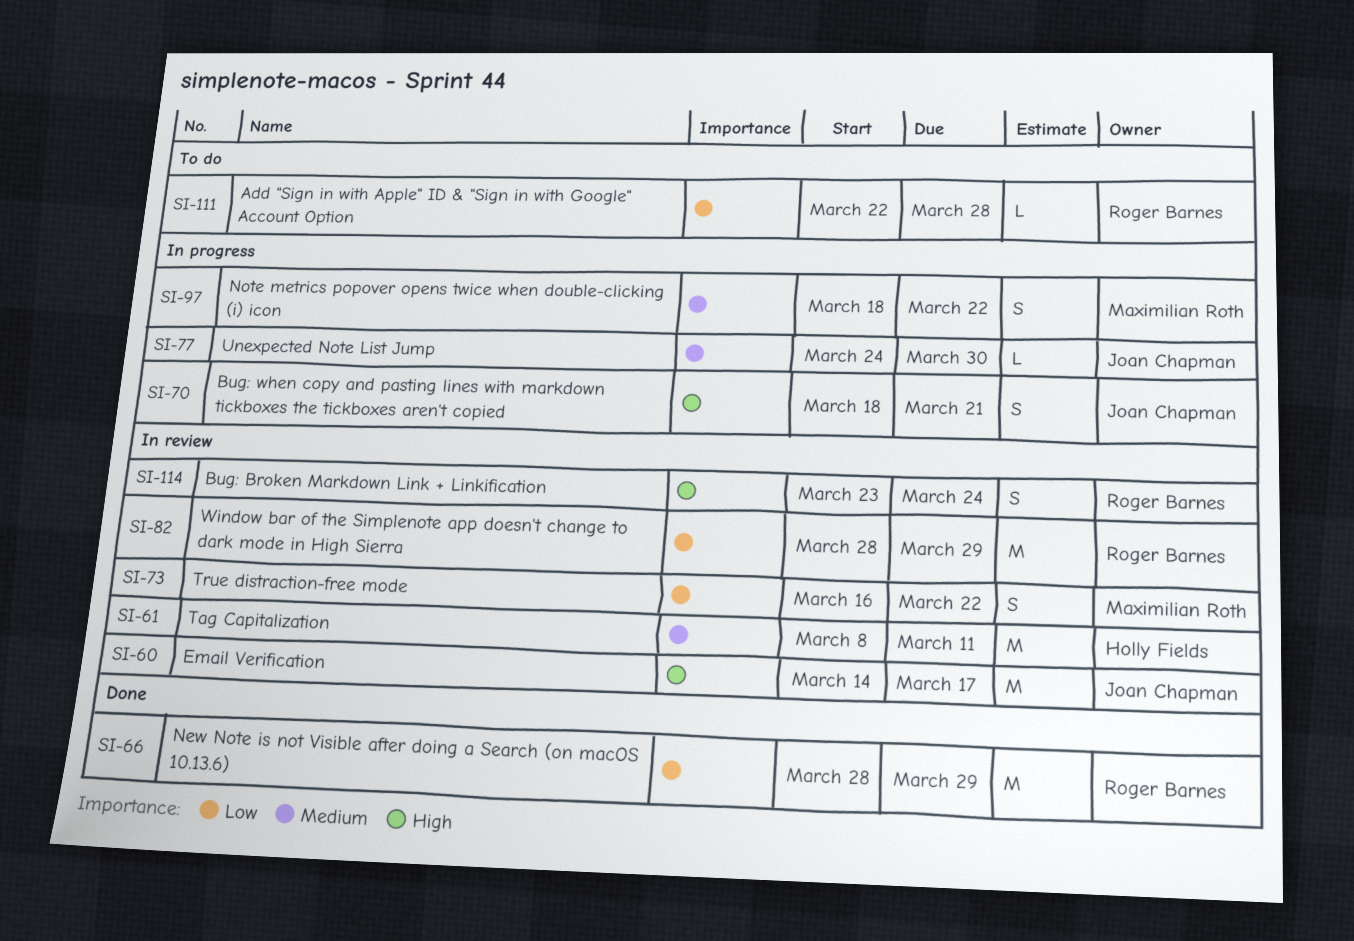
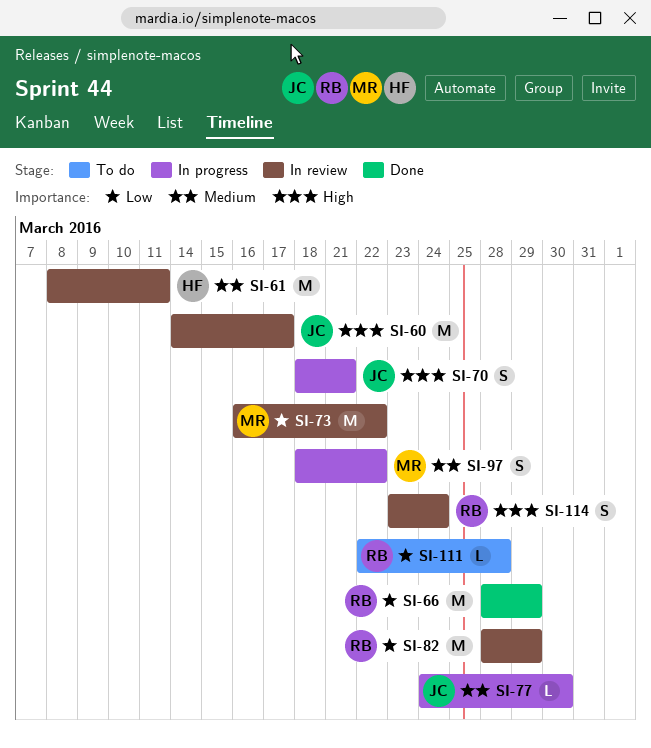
SI-73, estimate: S -> M

